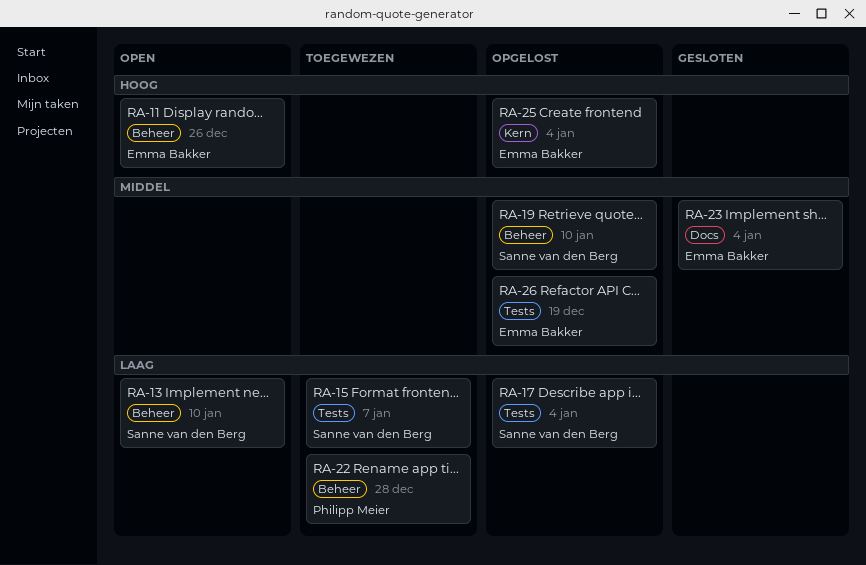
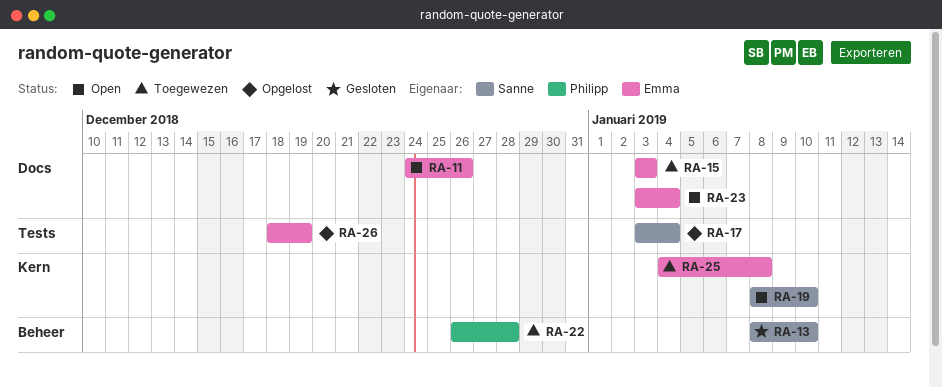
RA-11, label: Beheer -> Docs
RA-13, status: Open -> Gesloten
RA-15, owner: Sanne van den Berg -> Emma Bakker
RA-15, label: Tests -> Docs
RA-15, due: Jan 7 -> Jan 3
RA-19, status: Opgelost -> Open
RA-19, label: Beheer -> Kern
RA-23, status: Gesloten -> Open
RA-25, status: Opgelost -> Toegewezen
RA-25, due: Jan 4 -> Jan 8

